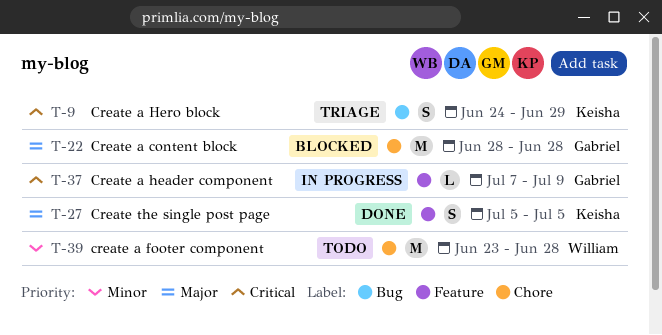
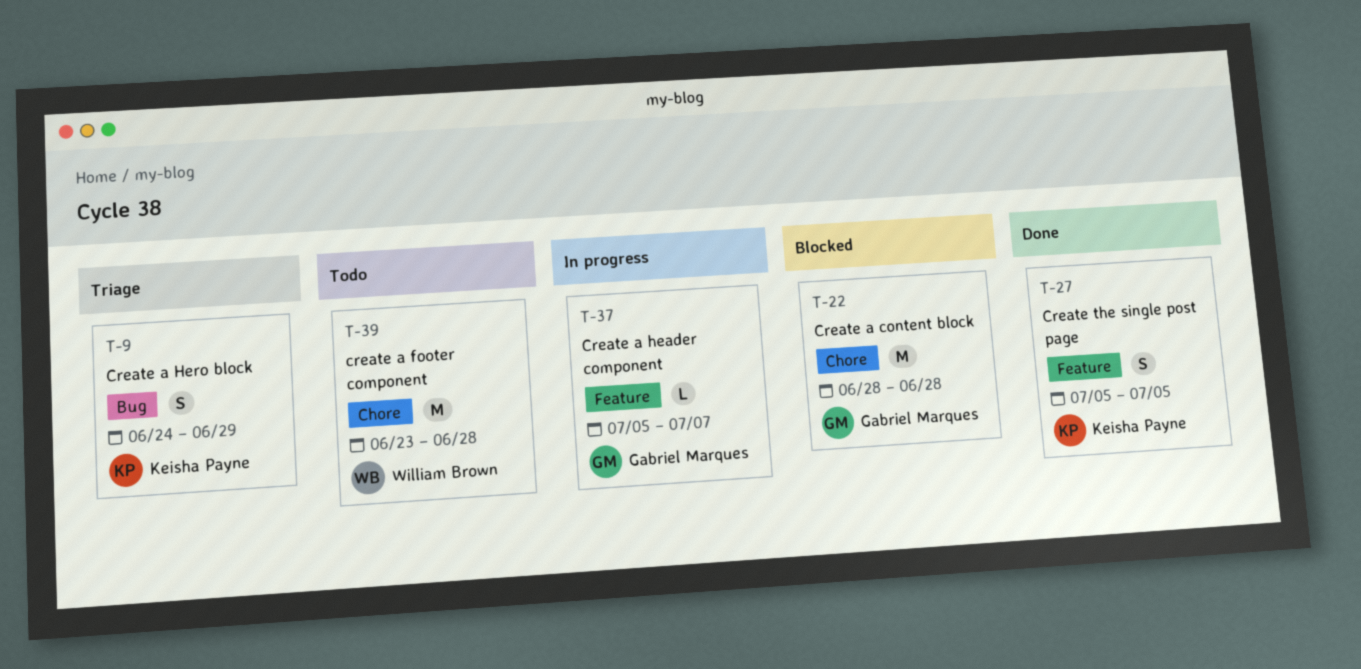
T-37, start: Jul 7 -> Jul 5
T-37, due: Jul 9 -> Jul 7

